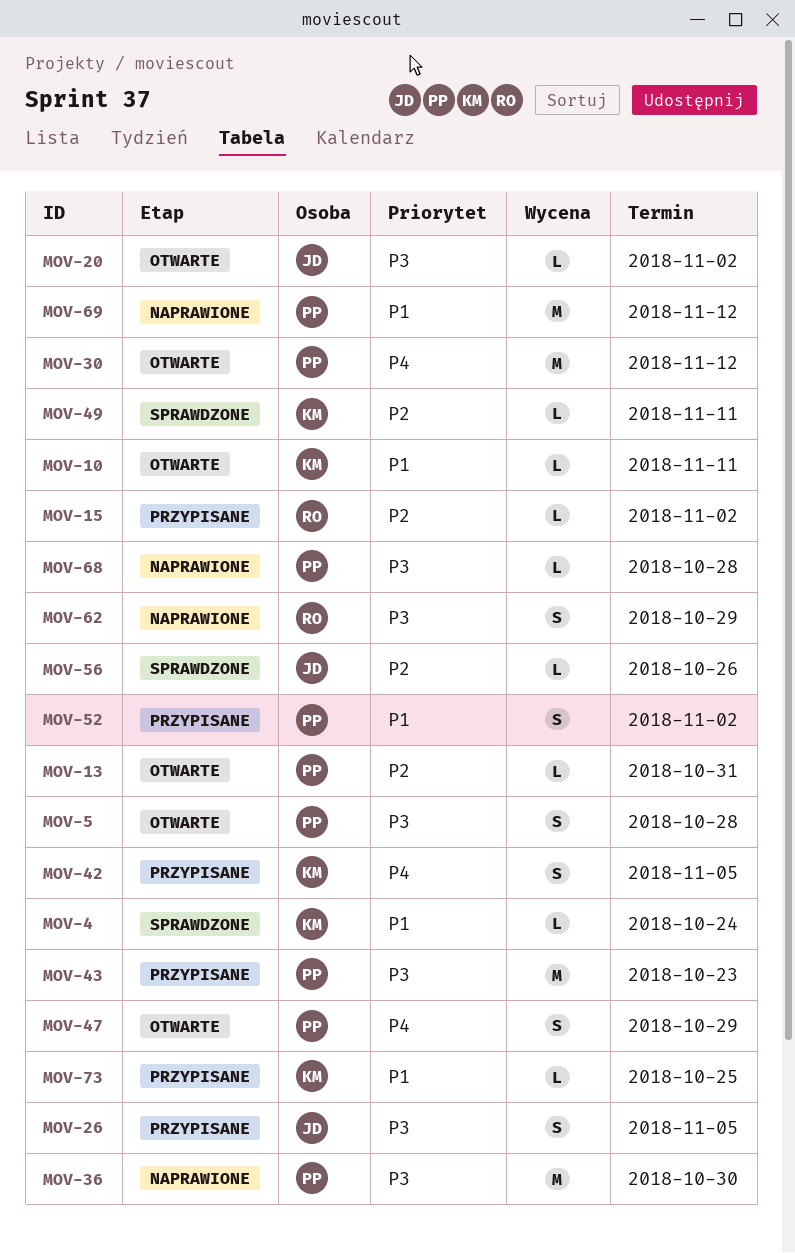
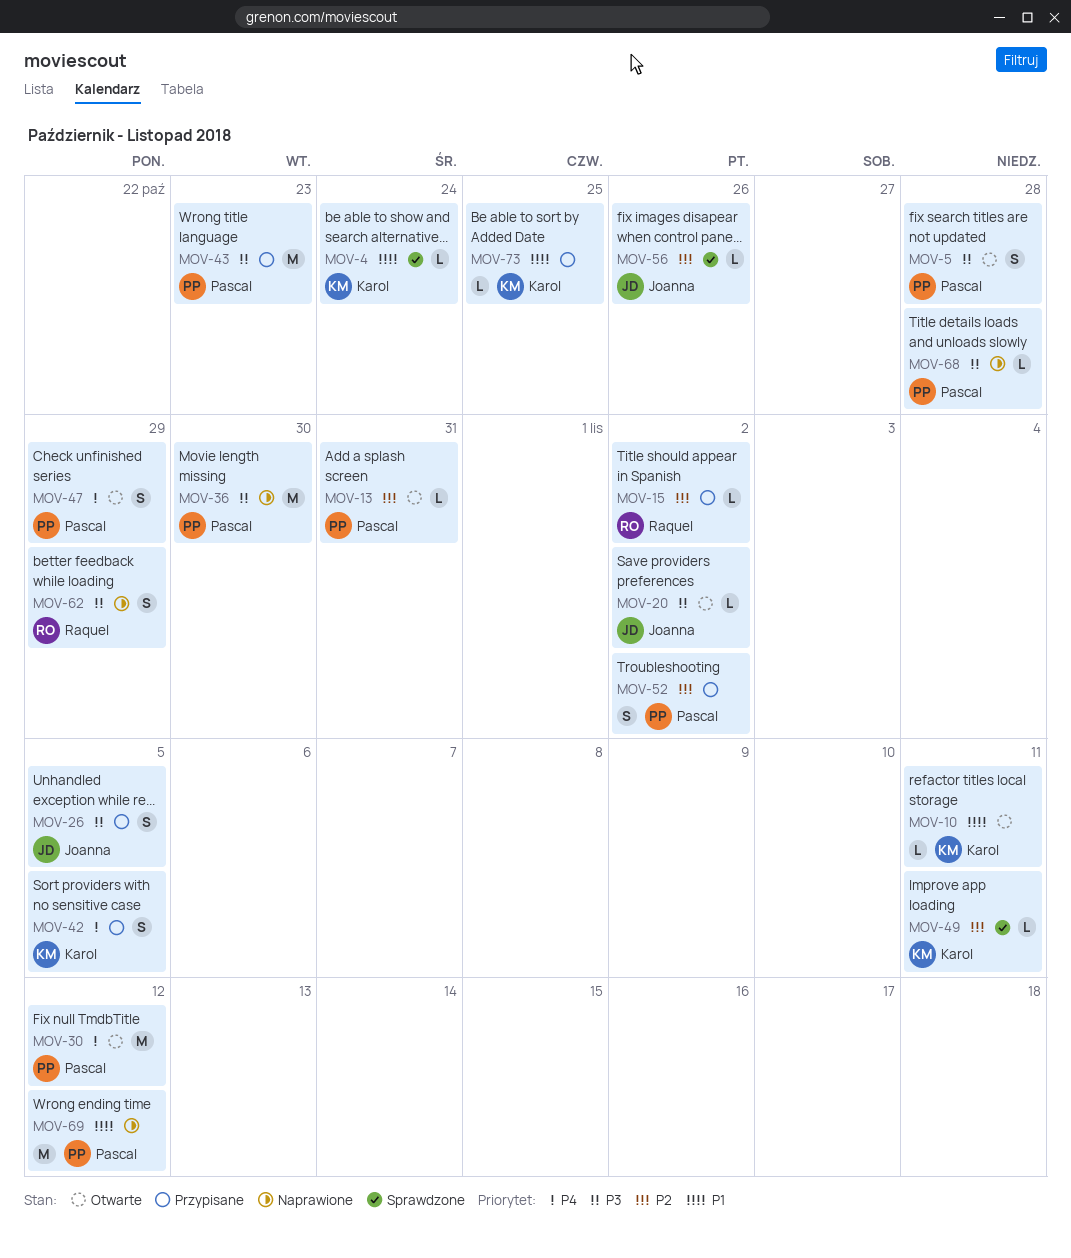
MOV-52, priority: P1 -> P2

